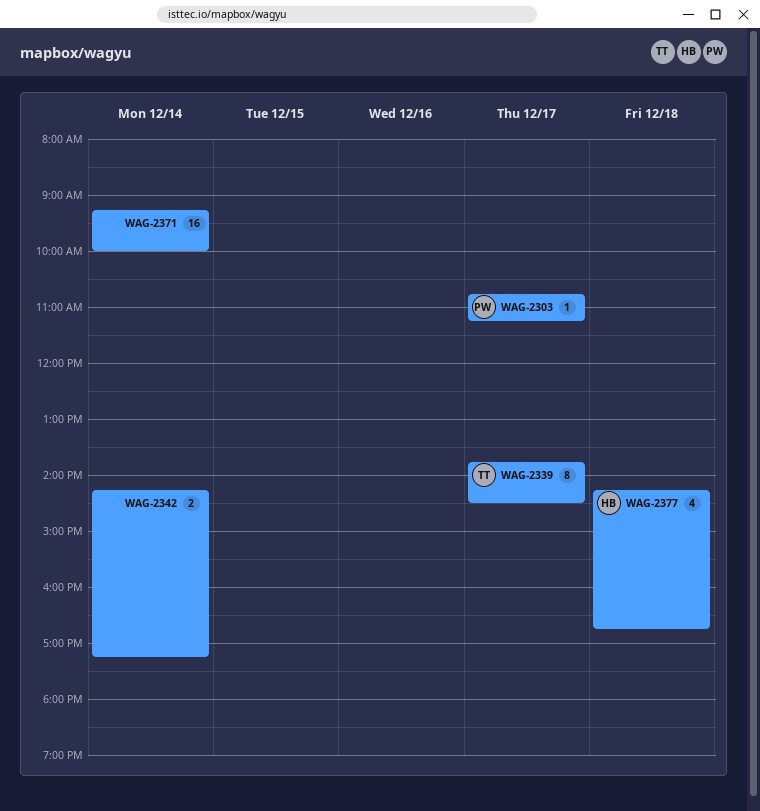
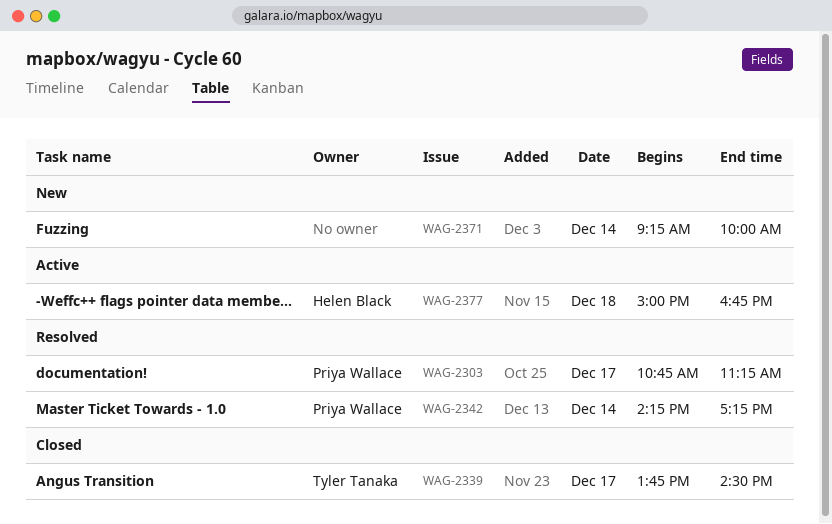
WAG-2342, owner: none -> Priya Wallace
WAG-2377, begins: 14:15 -> 15:00

